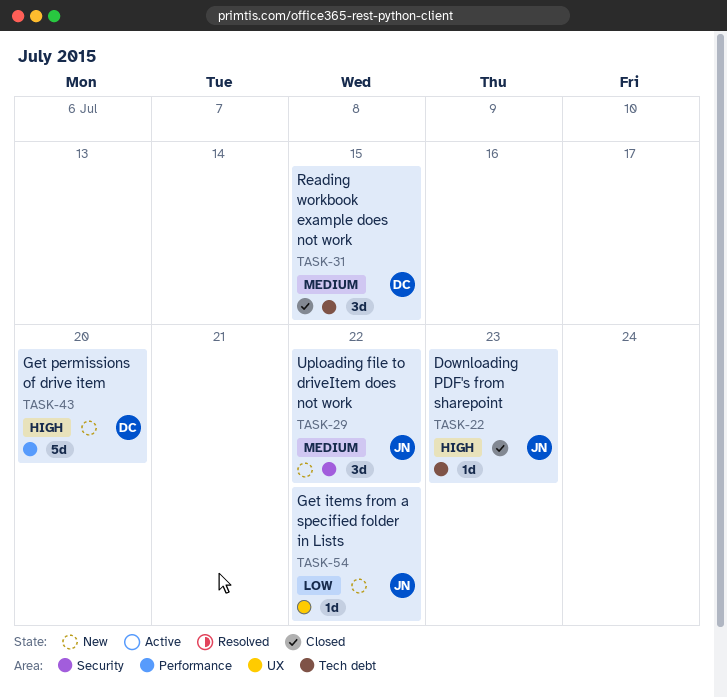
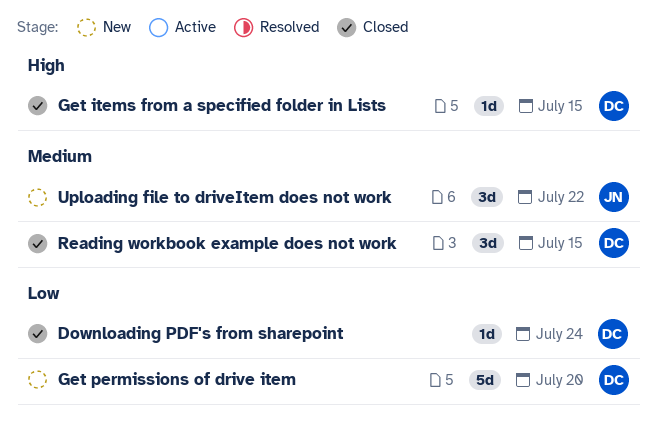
Downloading PDF's from sharepoint, owner: JN -> DC
Downloading PDF's from sharepoint, priority: High -> Low
Downloading PDF's from sharepoint, due: Jul 23 -> Jul 24
Get items from a specified folder in Lists, status: New -> Closed
Get items from a specified folder in Lists, owner: JN -> DC
Get items from a specified folder in Lists, priority: Low -> High
Get items from a specified folder in Lists, due: Jul 22 -> Jul 15
Get permissions of drive item, priority: High -> Low

